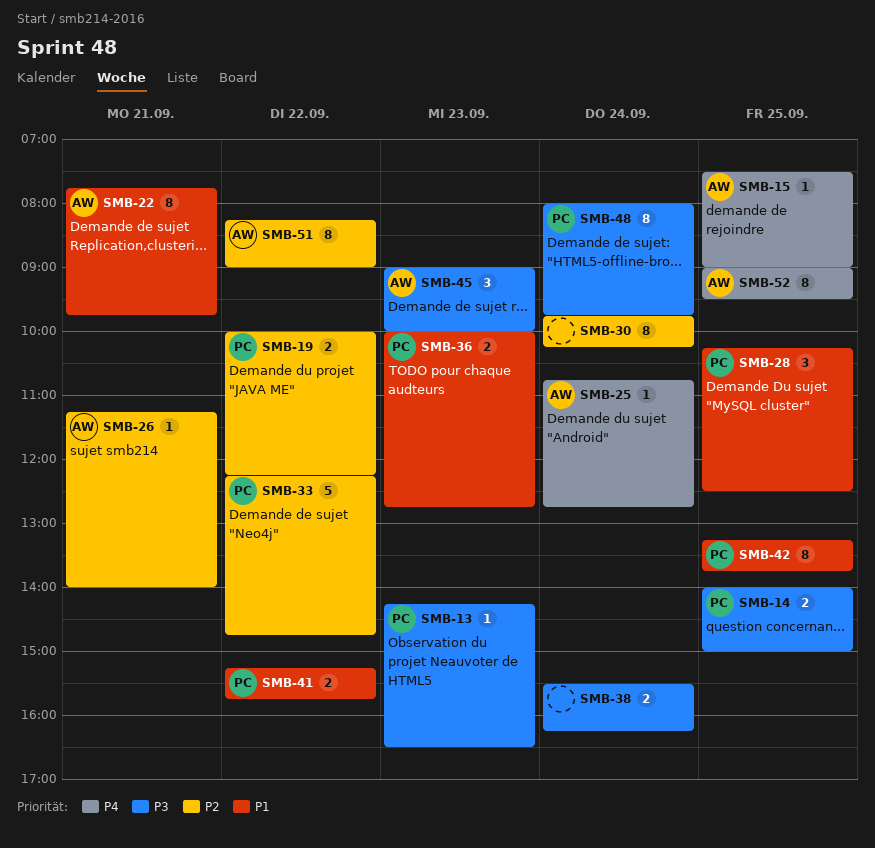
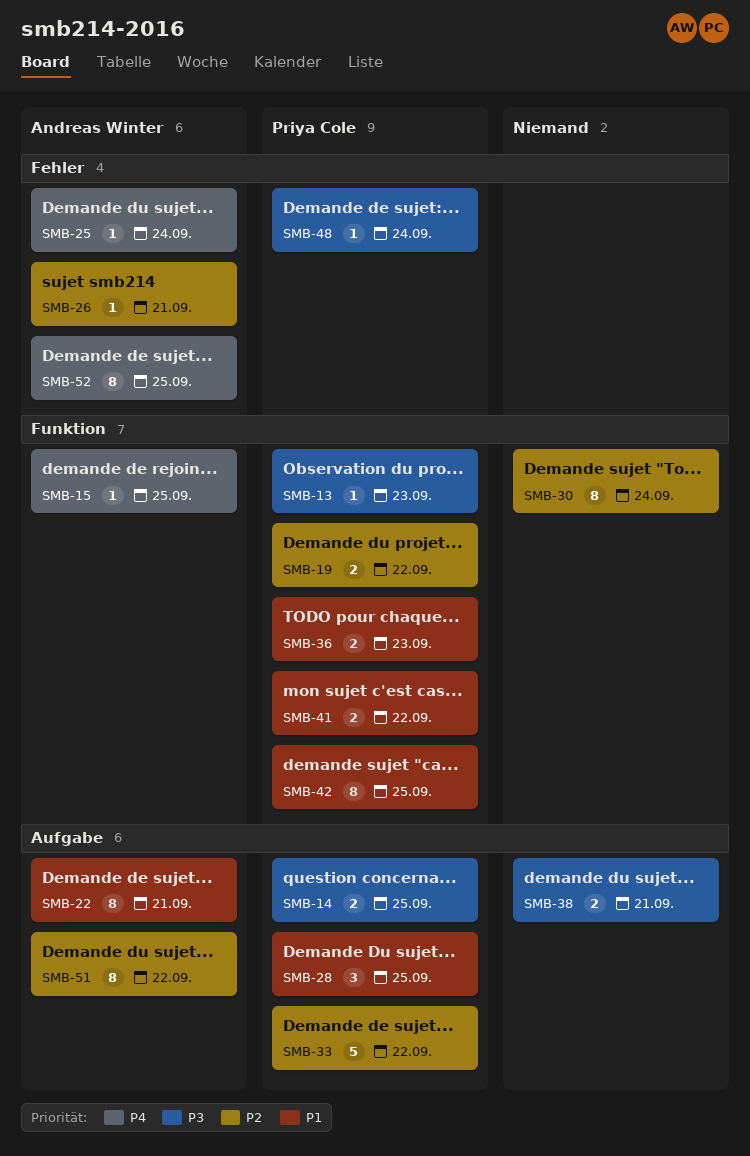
SMB-38, day: Sep 24 -> Sep 21
SMB-45: present -> none
SMB-48, estimate: 8 -> 1

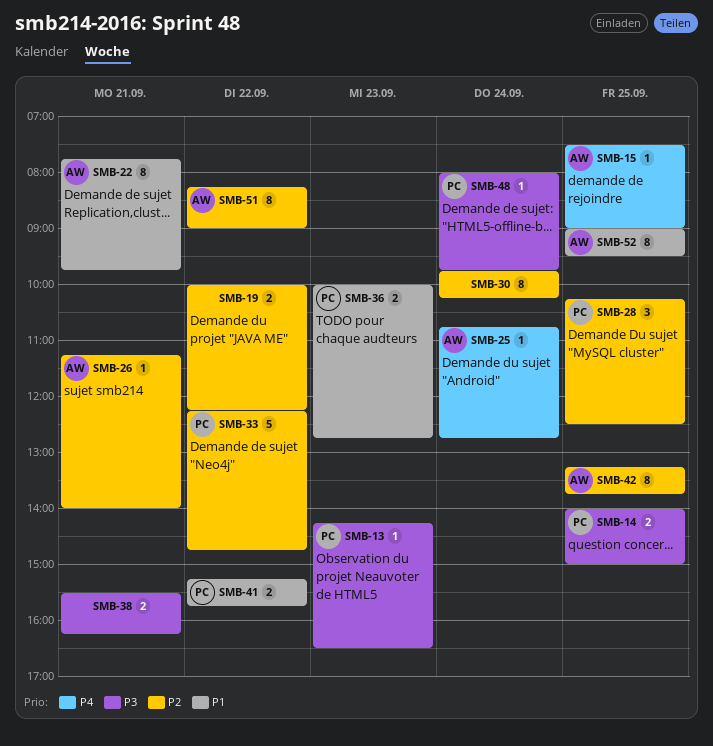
SMB-19, owner: Priya Cole -> none
SMB-28, priority: P1 -> P2
SMB-42, owner: Priya Cole -> Andreas Winter
SMB-42, priority: P1 -> P2
SMB-52, priority: P4 -> P1

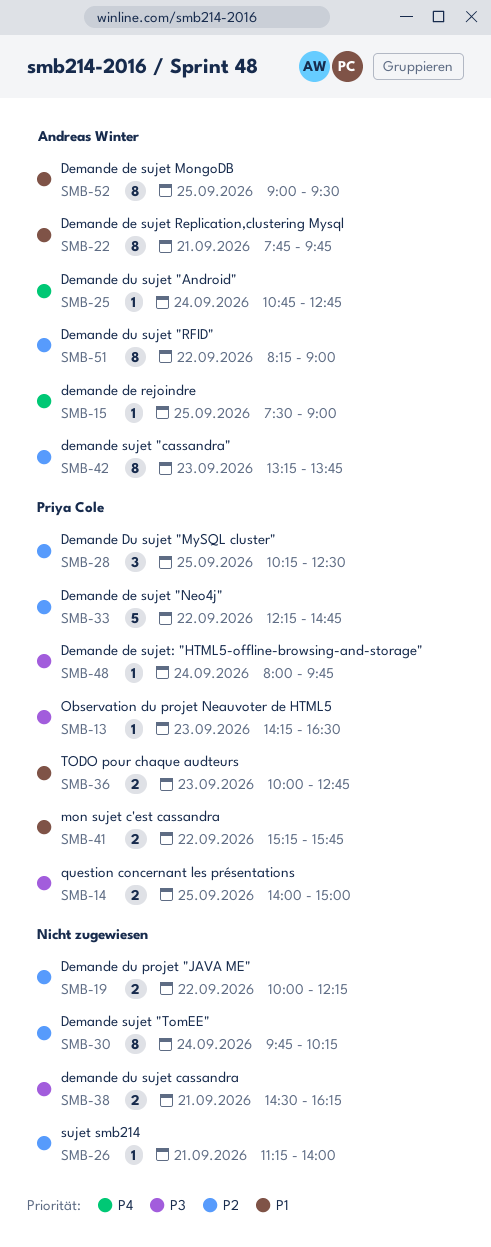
SMB-26, owner: Andreas Winter -> none
SMB-38, begins: 15:30 -> 14:30
SMB-42, day: Sep 25 -> Sep 23

